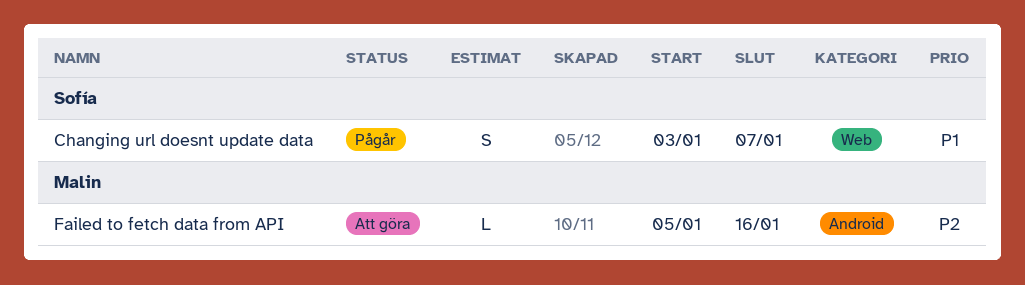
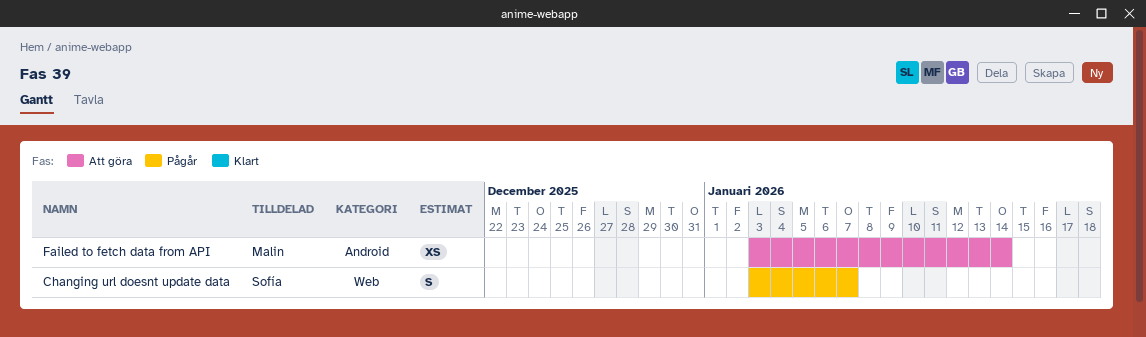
Failed to fetch data from API, estimate: L -> XS
Failed to fetch data from API, start: Jan 5 -> Jan 3
Failed to fetch data from API, due: Jan 16 -> Jan 14

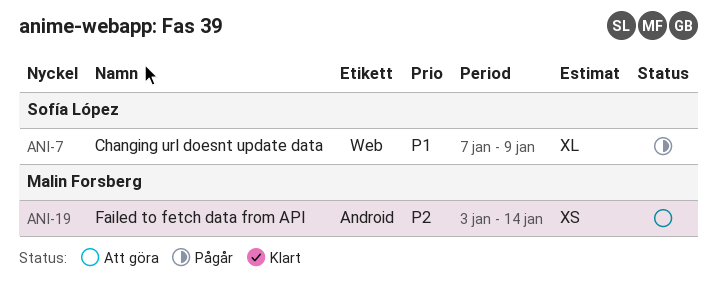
Changing url doesnt update data, estimate: S -> XL
Changing url doesnt update data, start: Jan 3 -> Jan 7
Changing url doesnt update data, due: Jan 7 -> Jan 9

